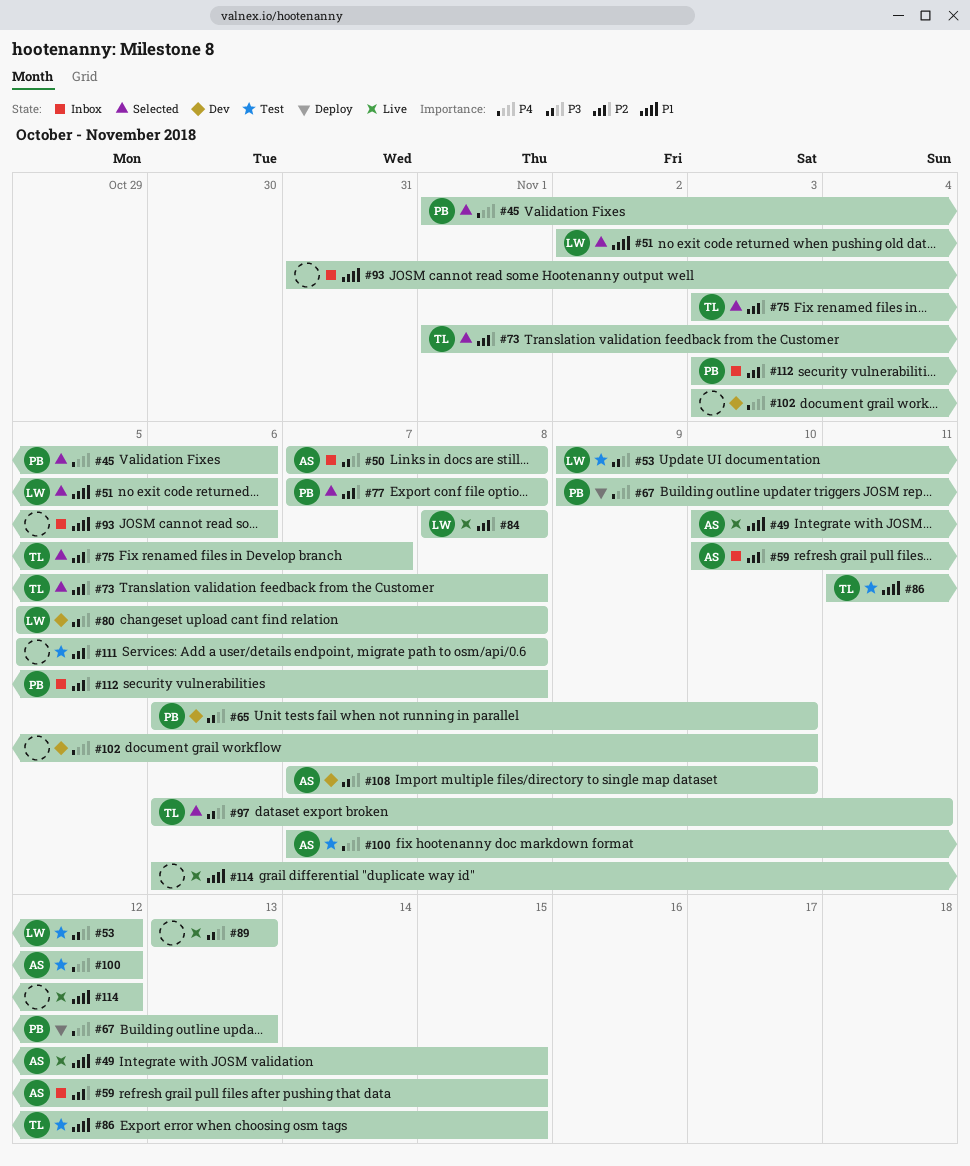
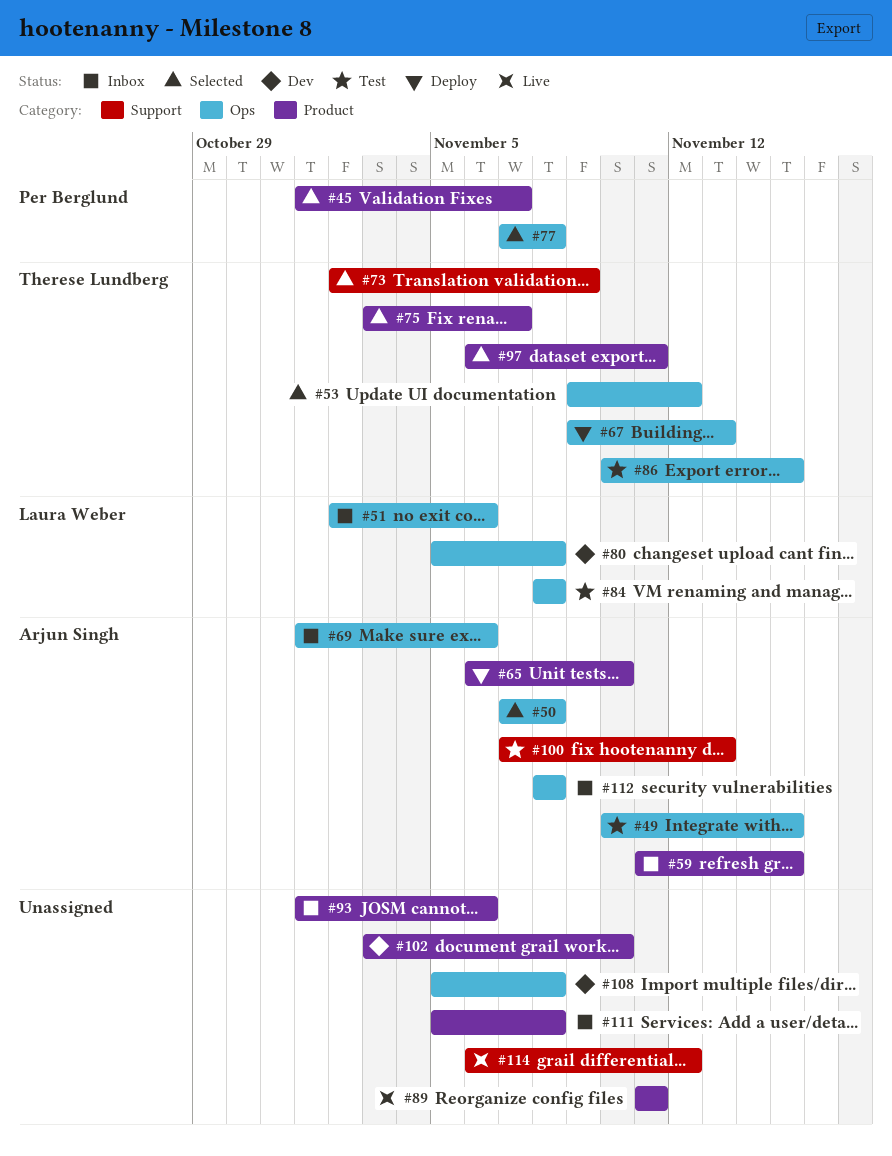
#45, due: Nov 6 -> Nov 7
#49, status: Live -> Test
#50, status: Inbox -> Selected
#51, status: Selected -> Inbox
#53, status: Test -> Selected
#53, owner: Laura Weber -> Therese Lundberg
#59, start: Nov 10 -> Nov 11
#65, status: Dev -> Deploy
#65, owner: Per Berglund -> Arjun Singh
#67, owner: Per Berglund -> Therese Lundberg
#69: none -> present
#73, start: Nov 1 -> Nov 2
#73, due: Nov 8 -> Nov 9
#84, status: Live -> Test
#86, start: Nov 11 -> Nov 10
#89, start: Nov 13 -> Nov 11
#89, due: Nov 13 -> Nov 11
#93, start: Oct 31 -> Nov 1
#100, due: Nov 12 -> Nov 13
#108, owner: Arjun Singh -> none
#108, start: Nov 7 -> Nov 5
#108, due: Nov 10 -> Nov 8
#111, status: Test -> Inbox
#112, owner: Per Berglund -> Arjun Singh
#112, start: Nov 3 -> Nov 8

